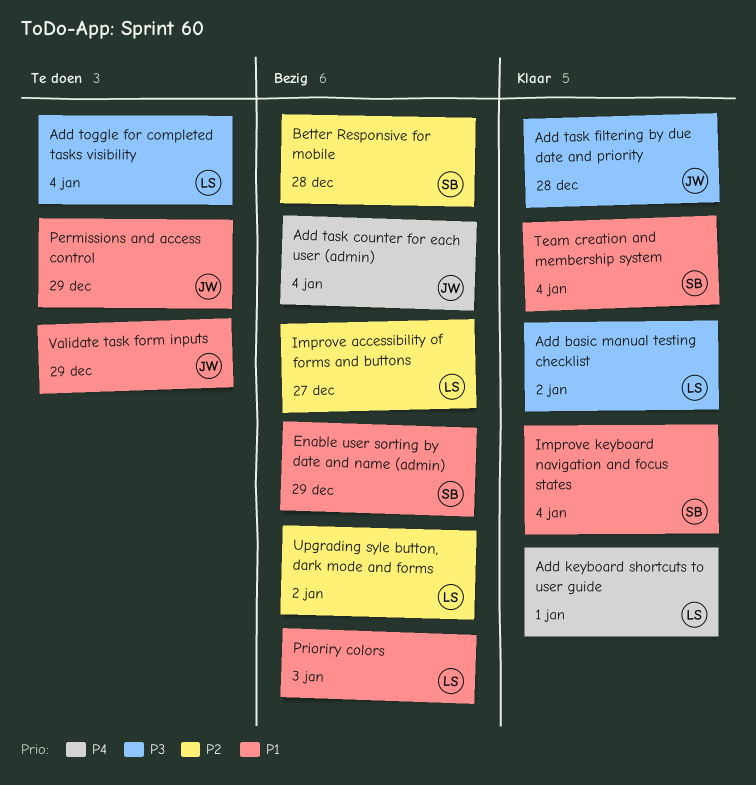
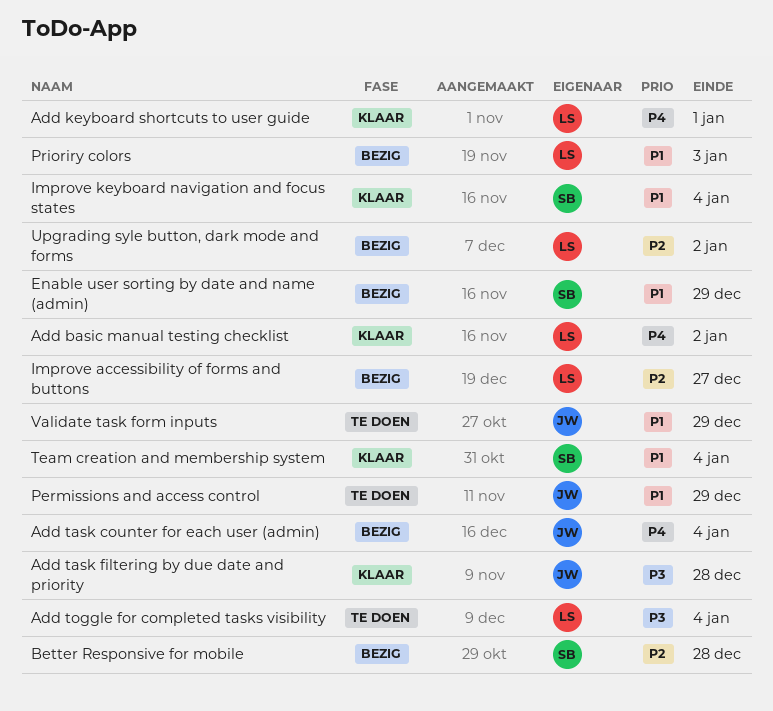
Add basic manual testing checklist, priority: P3 -> P4

